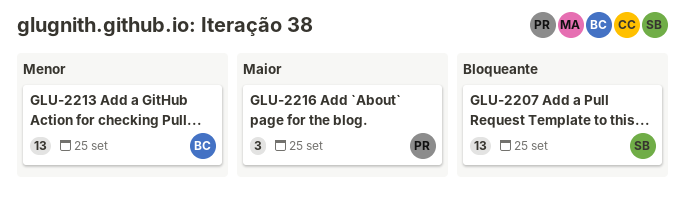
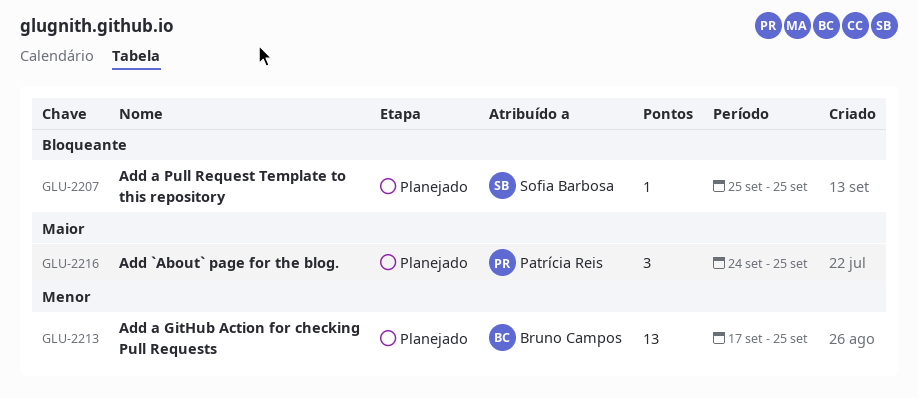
GLU-2207, estimate: 13 -> 1

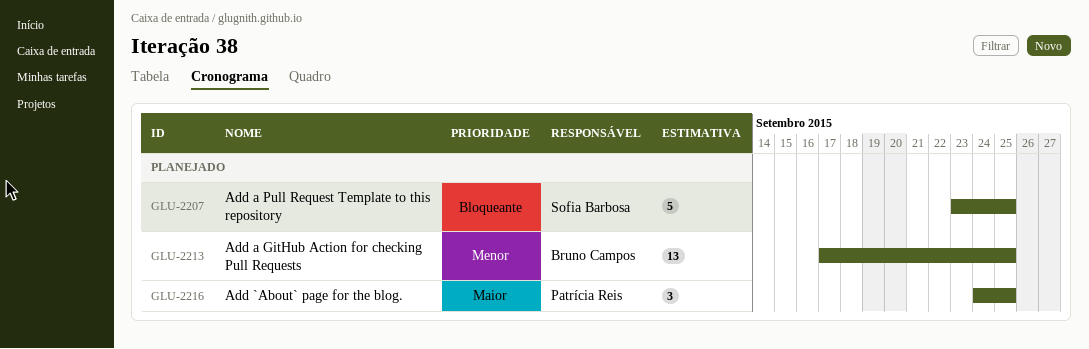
GLU-2207, estimate: 1 -> 5
GLU-2207, start: Sep 25 -> Sep 23

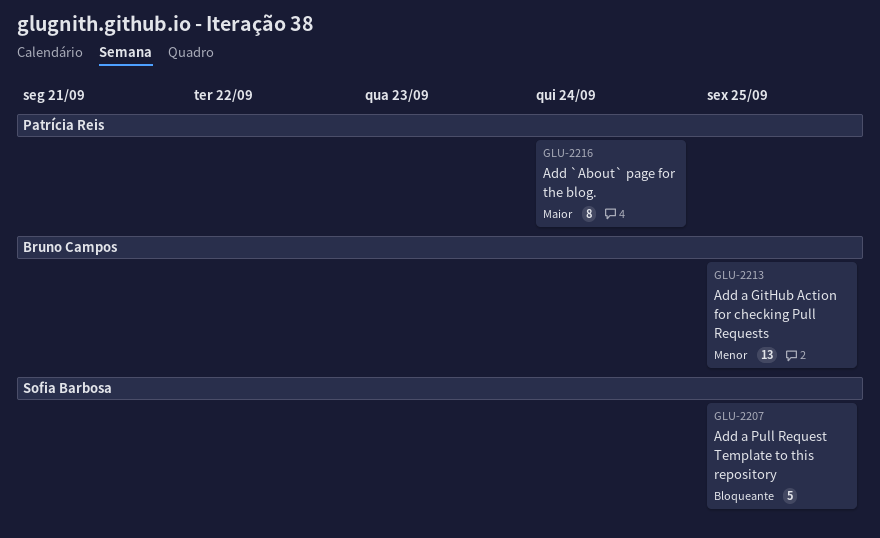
GLU-2216, estimate: 3 -> 8
GLU-2216, due: Sep 25 -> Sep 24

